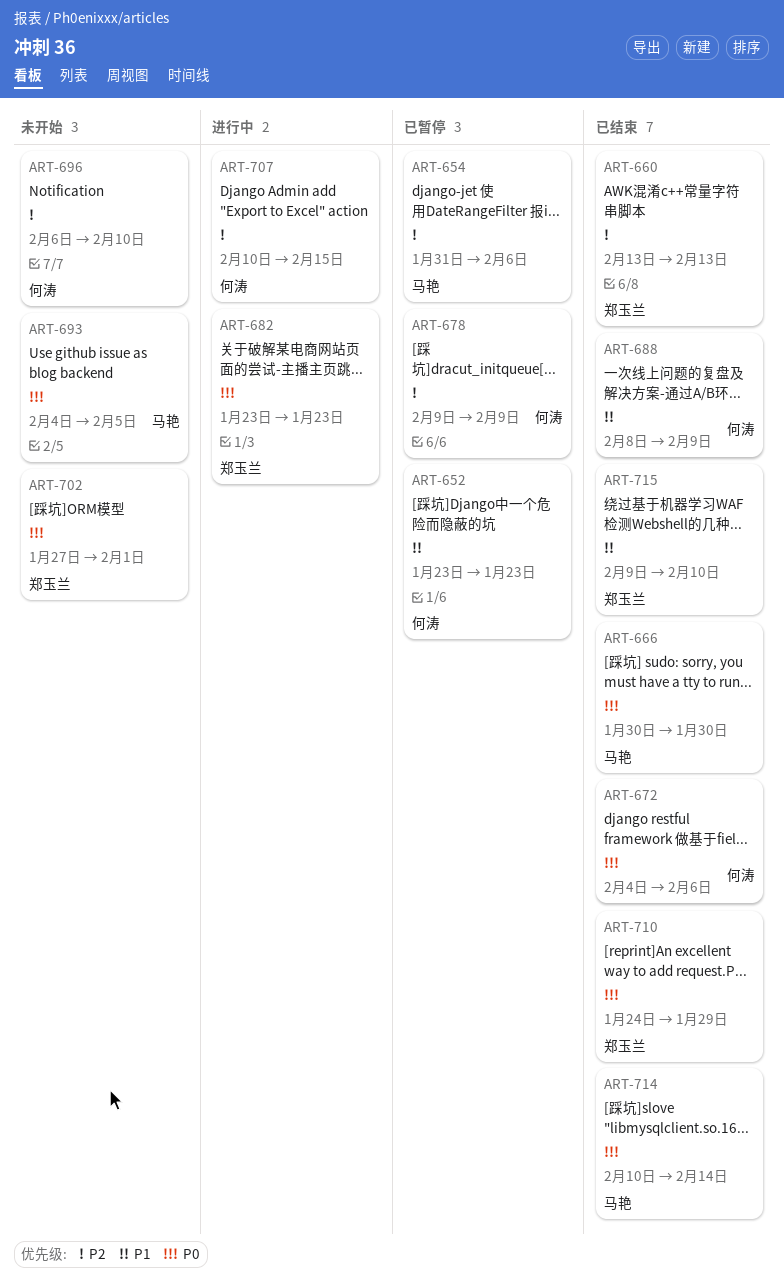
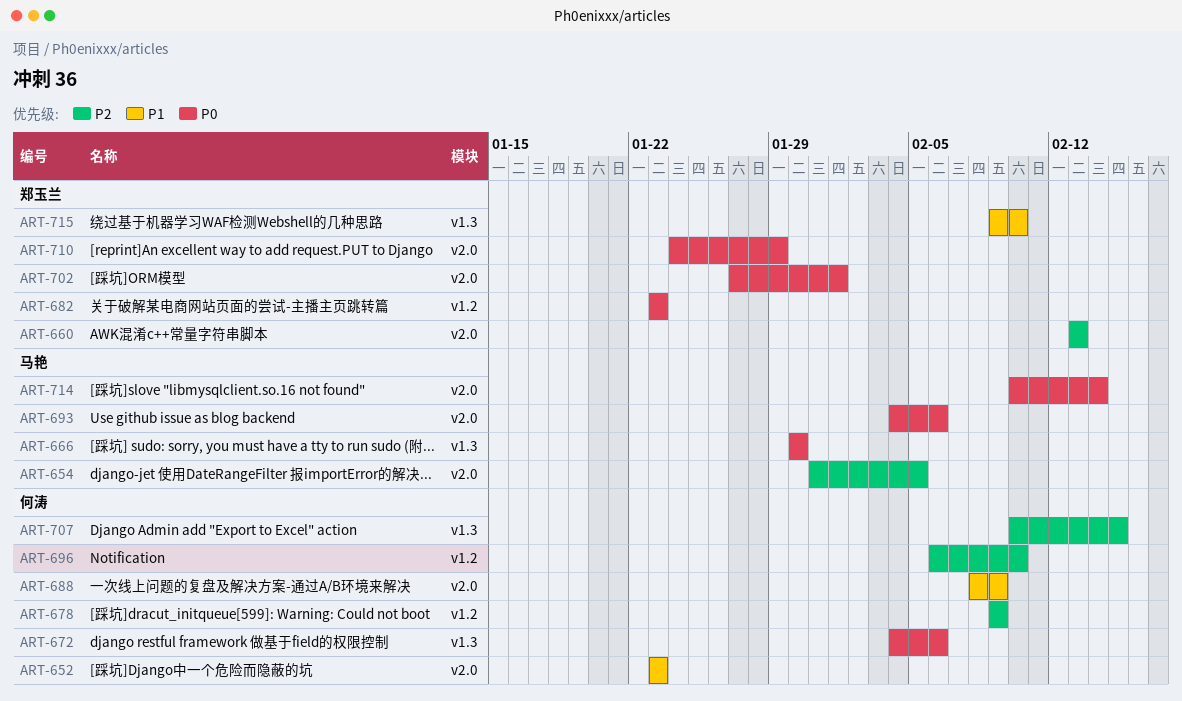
ART-654, due: Feb 6 -> Feb 5
ART-693, due: Feb 5 -> Feb 6

